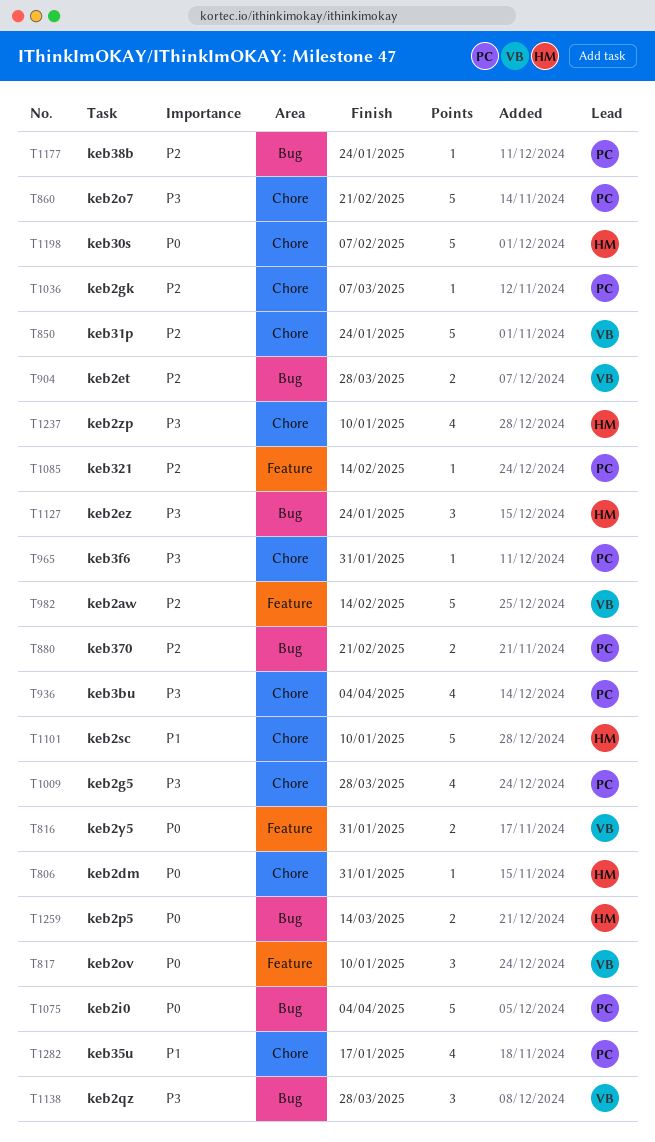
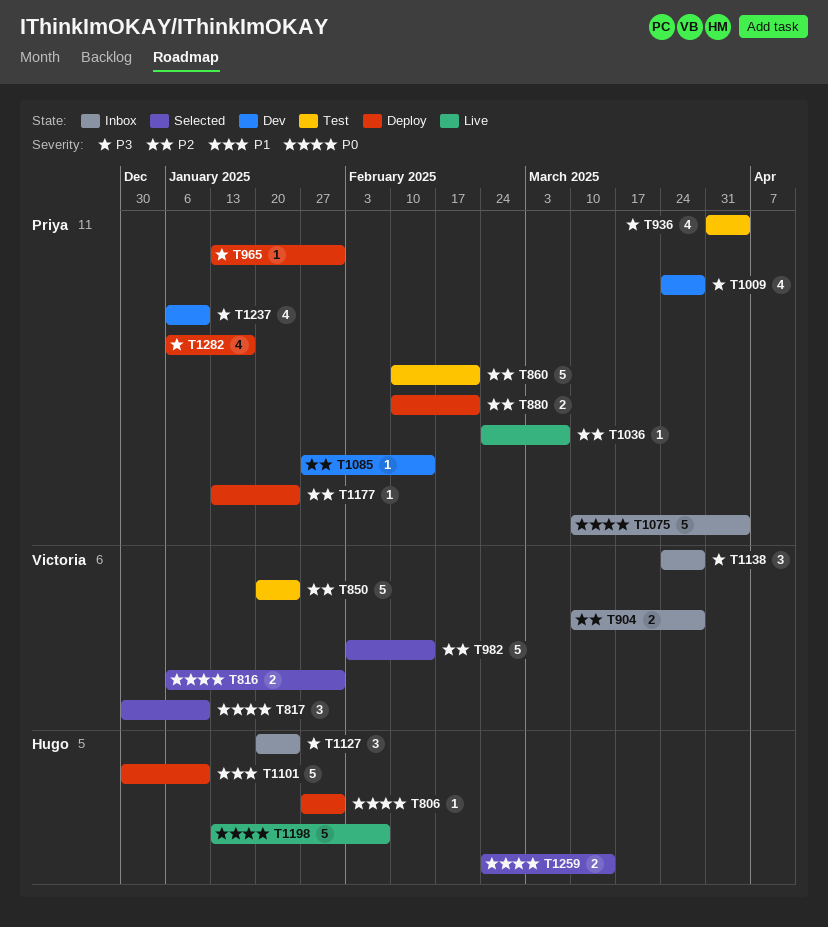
T860, priority: P3 -> P2
T1237, owner: Hugo -> Priya
T1282, priority: P1 -> P3

